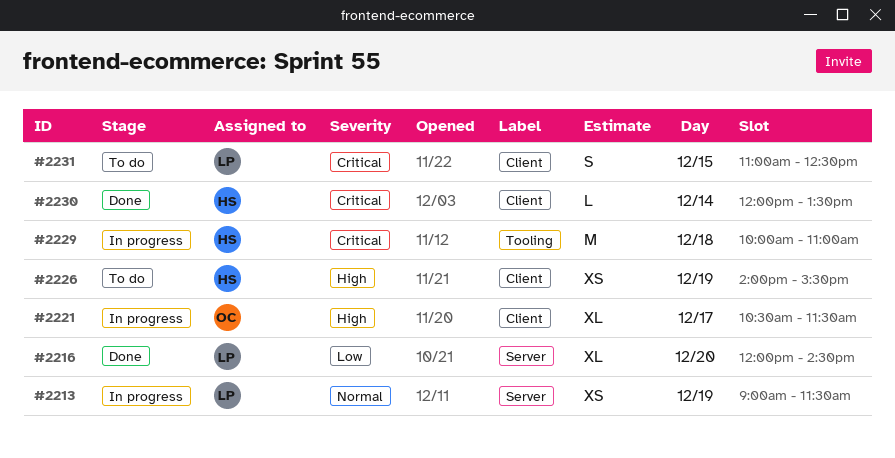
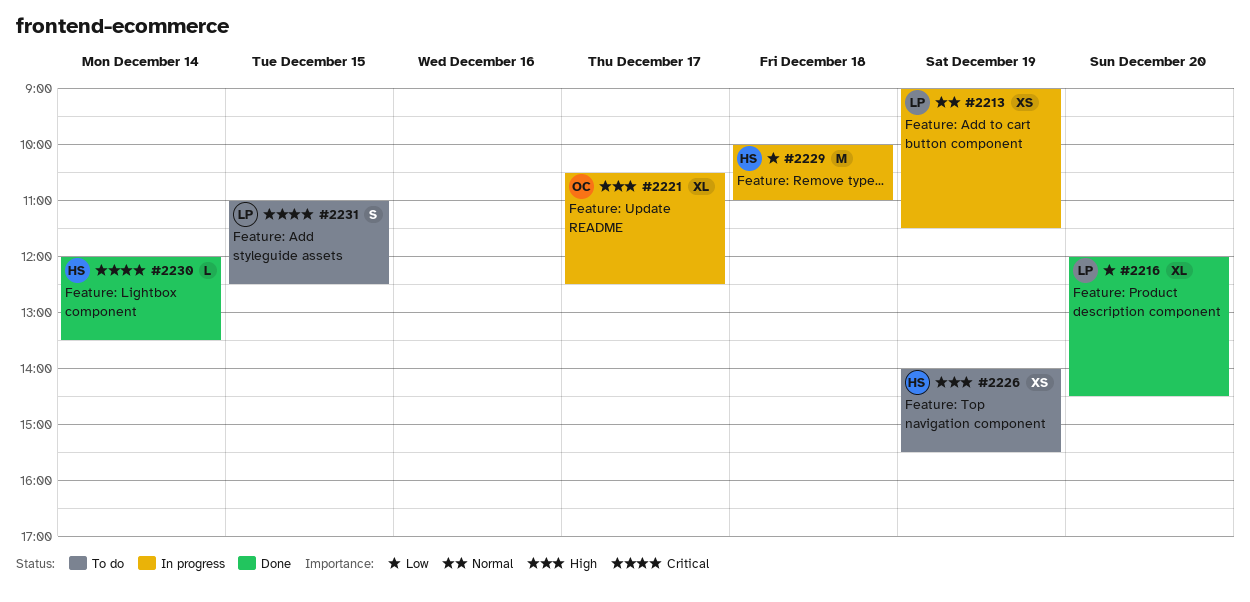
#2221, ends: 11:30 -> 12:30
#2229, priority: Critical -> Low

